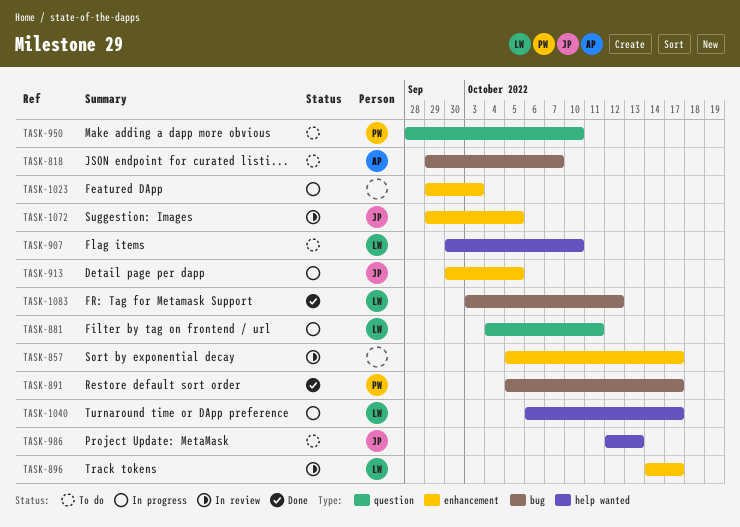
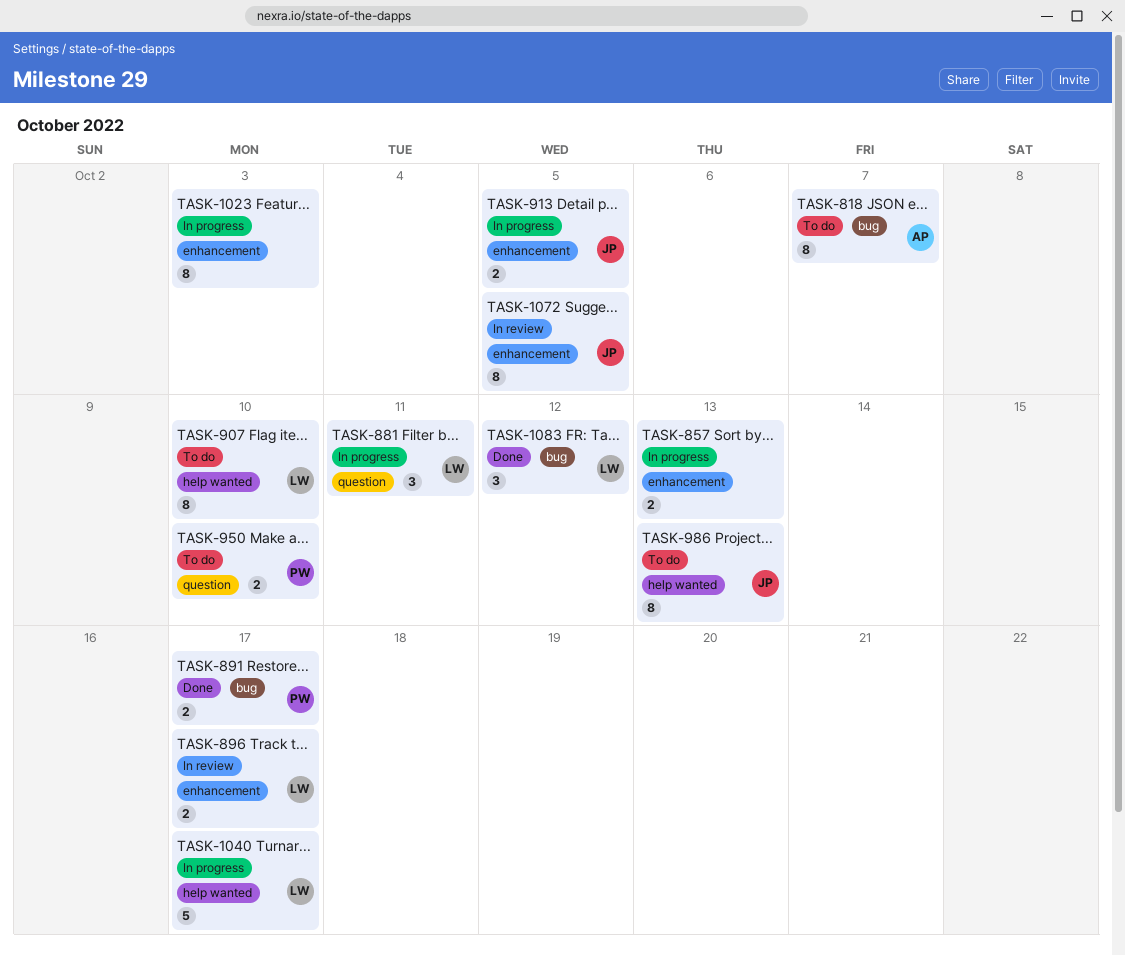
TASK-857, status: In review -> In progress
TASK-857, due: Oct 17 -> Oct 13

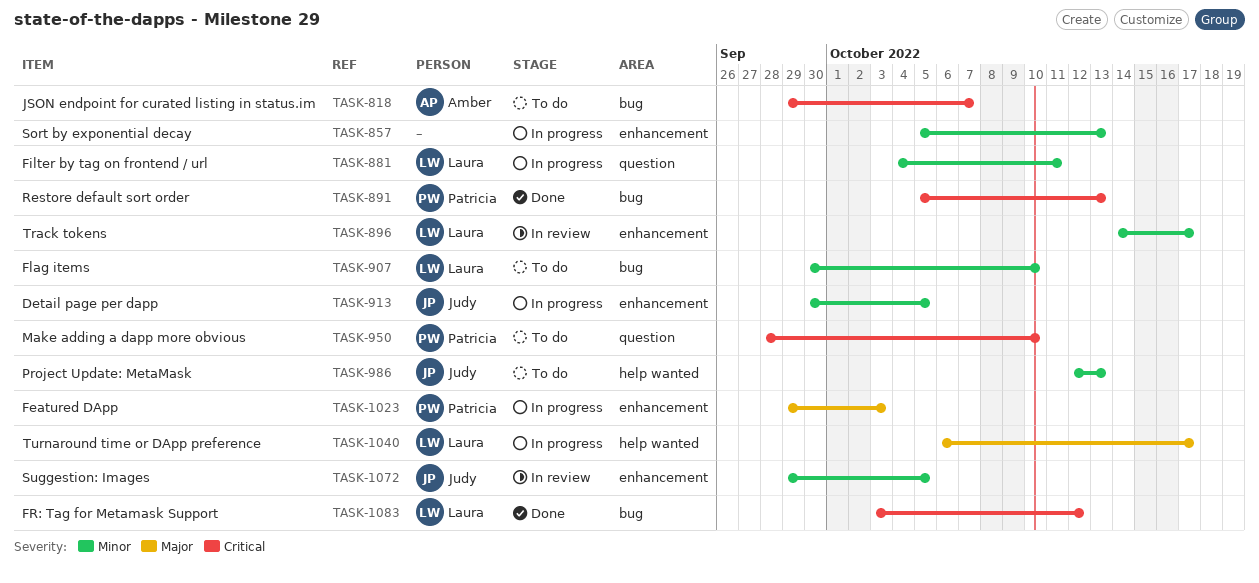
TASK-891, due: Oct 17 -> Oct 13
TASK-907, label: help wanted -> bug
TASK-1023, owner: none -> Patricia

